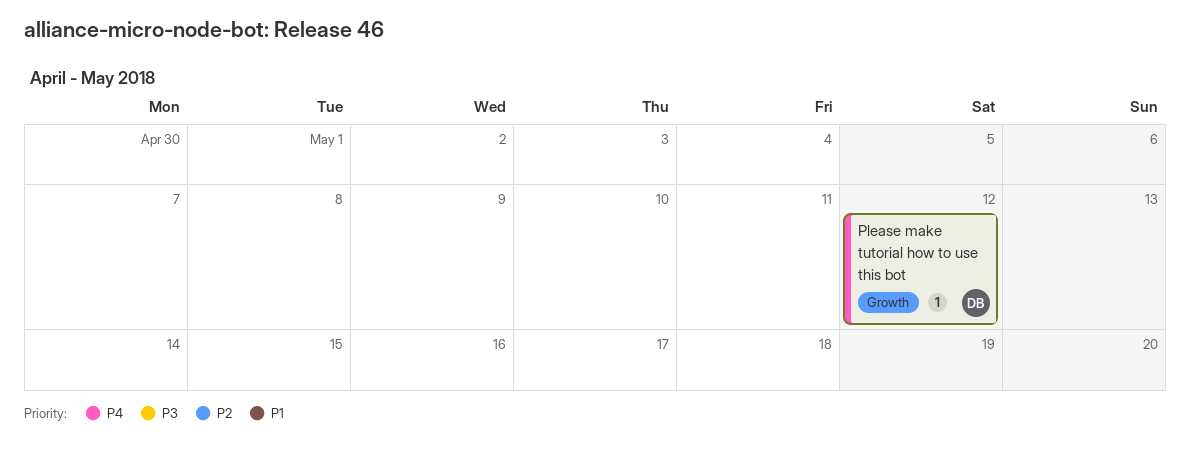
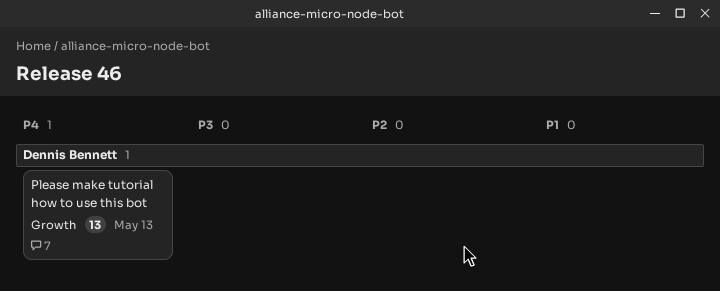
Please make tutorial how to use this bot, estimate: 1 -> 13
Please make tutorial how to use this bot, due: May 12 -> May 13

